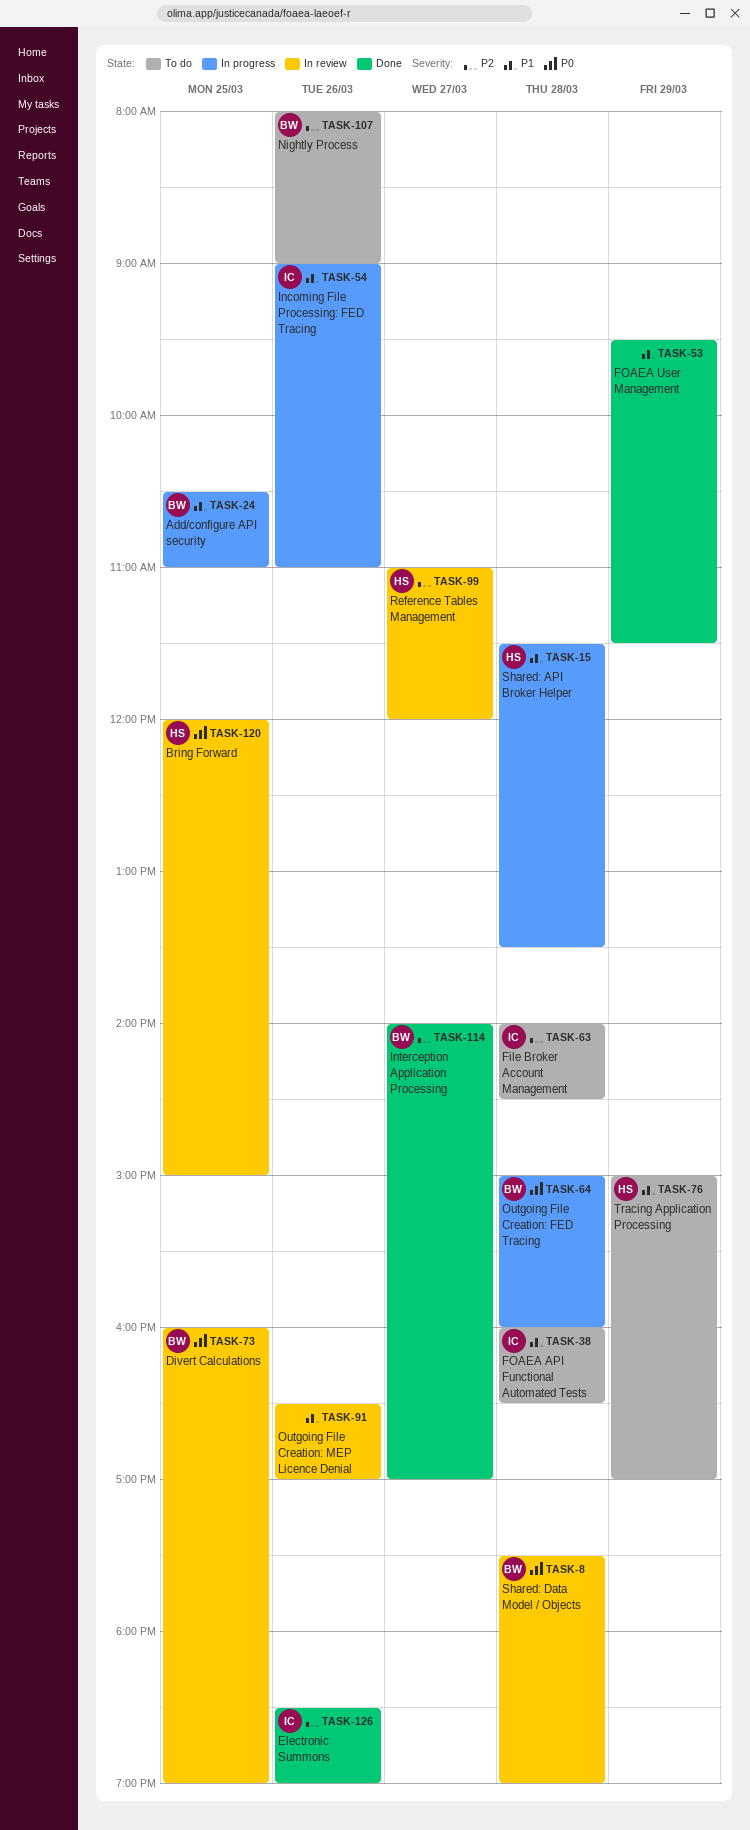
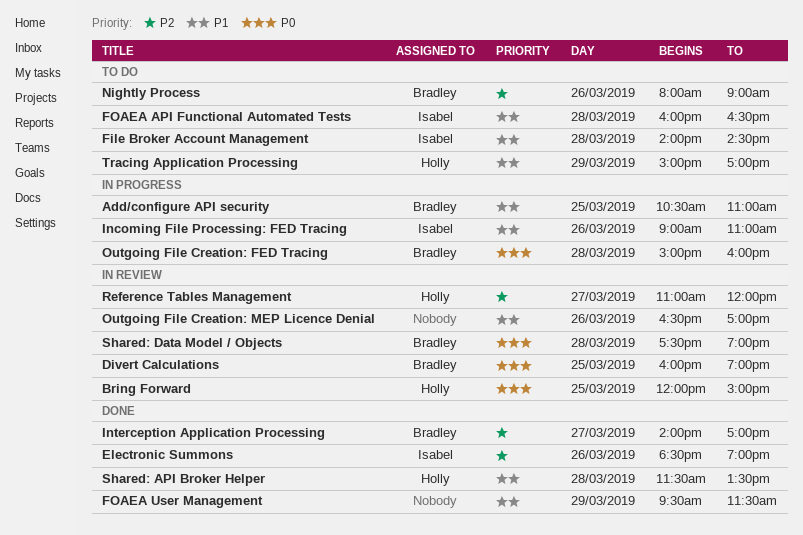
File Broker Account Management, priority: P2 -> P1
Shared: API Broker Helper, status: In progress -> Done

